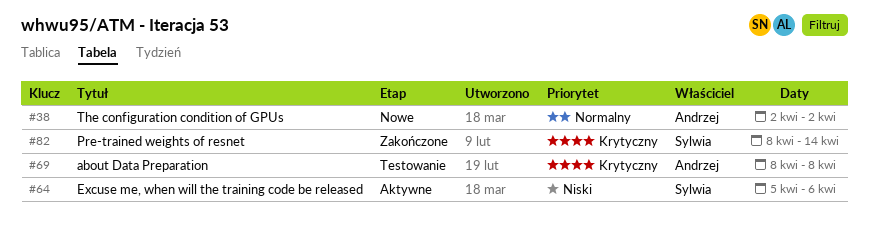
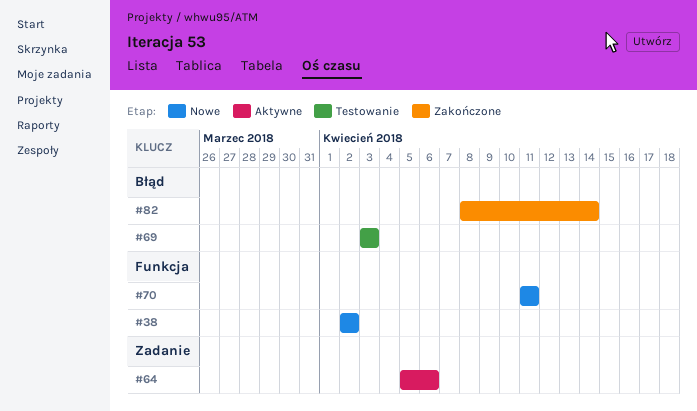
#69, start: Apr 8 -> Apr 3
#69, due: Apr 8 -> Apr 3
#70: none -> present

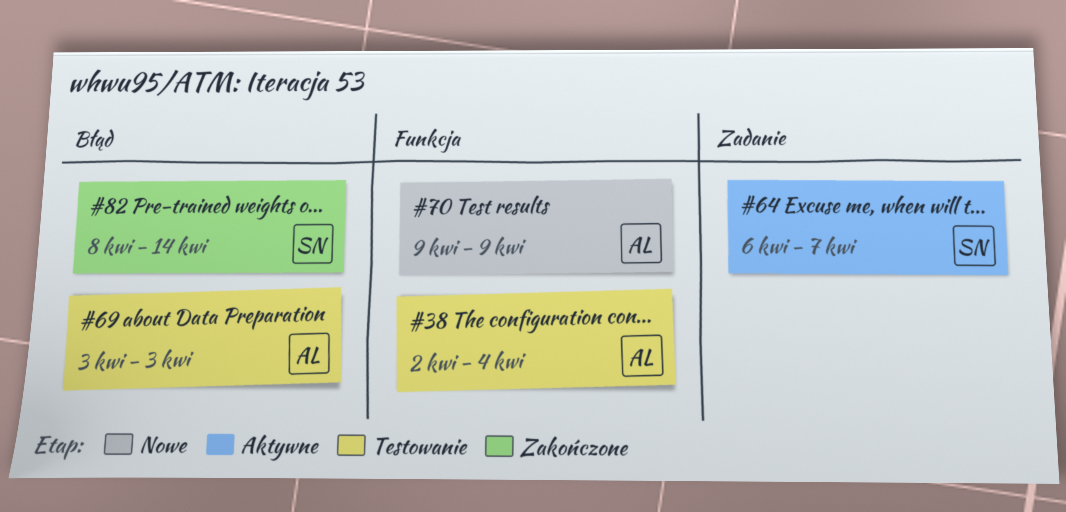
#38, status: Nowe -> Testowanie
#38, due: Apr 2 -> Apr 4
#64, start: Apr 5 -> Apr 6
#64, due: Apr 6 -> Apr 7
#70, start: Apr 11 -> Apr 9
#70, due: Apr 11 -> Apr 9

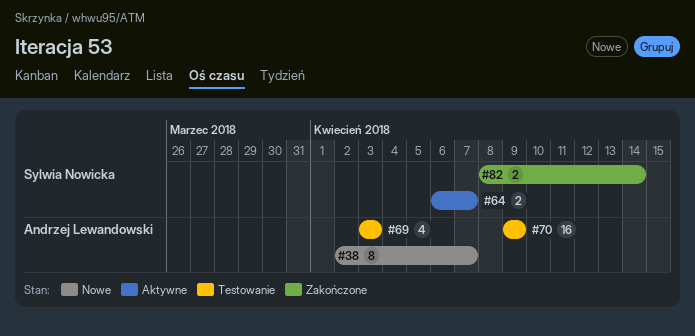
#38, status: Testowanie -> Nowe
#38, due: Apr 4 -> Apr 7
#70, status: Nowe -> Testowanie

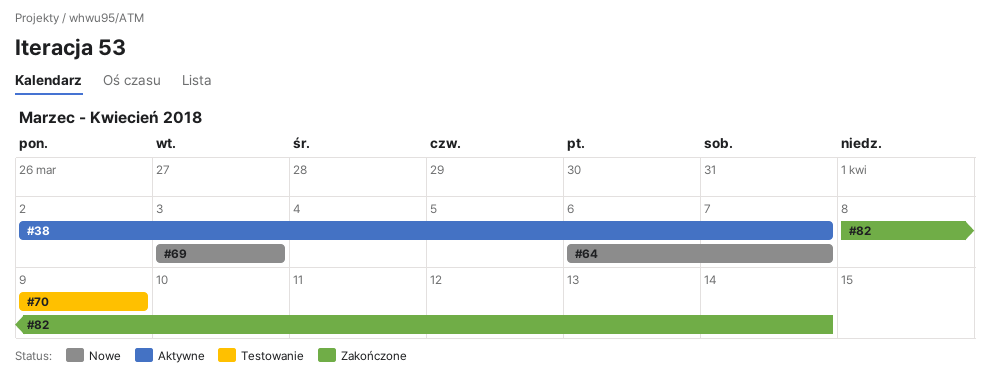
#38, status: Nowe -> Aktywne
#64, status: Aktywne -> Nowe
#69, status: Testowanie -> Nowe

